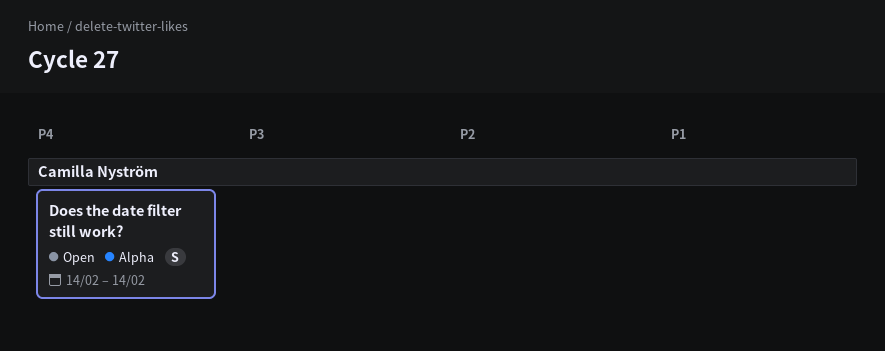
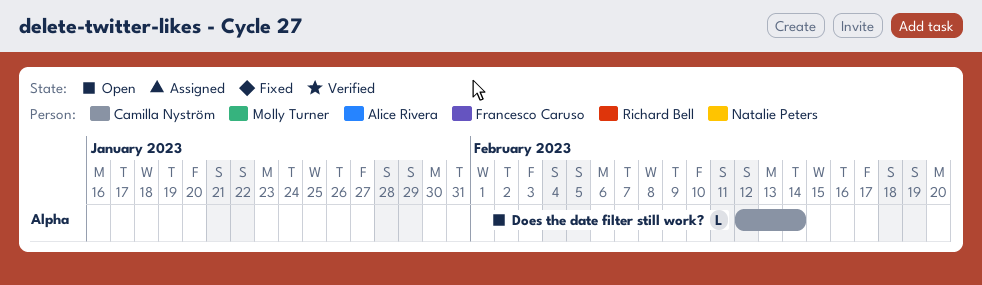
Does the date filter still work?, estimate: S -> L
Does the date filter still work?, start: Feb 14 -> Feb 12

